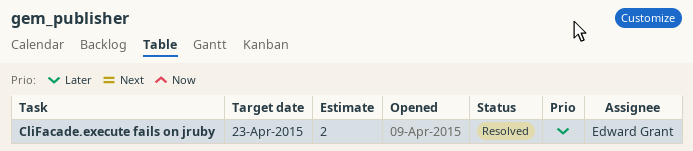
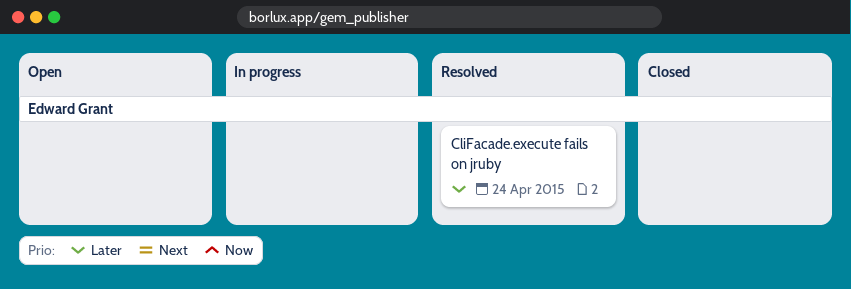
CliFacade.execute fails on jruby, due: Apr 23 -> Apr 24

